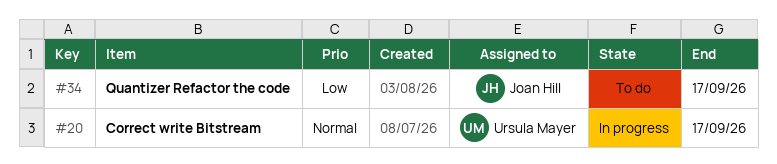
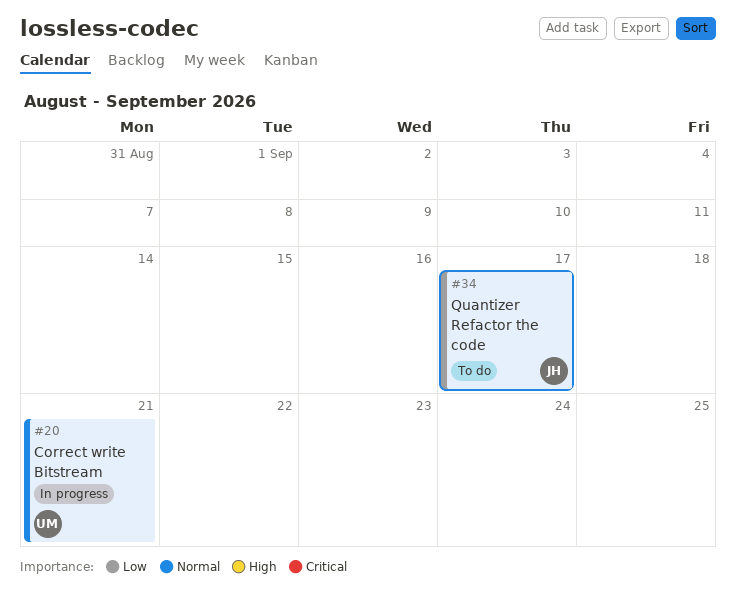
#20, due: Sep 17 -> Sep 21

